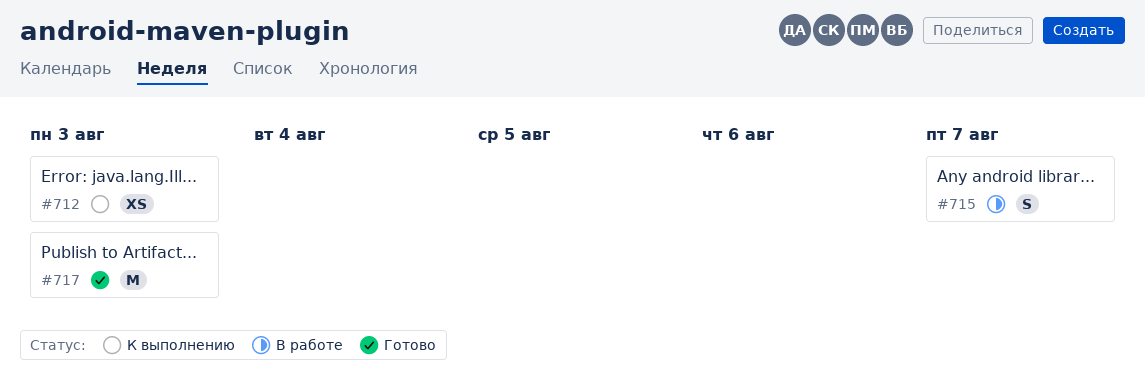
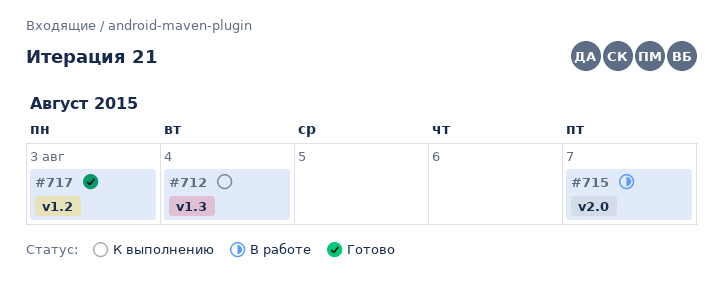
#712, due: Aug 3 -> Aug 4

